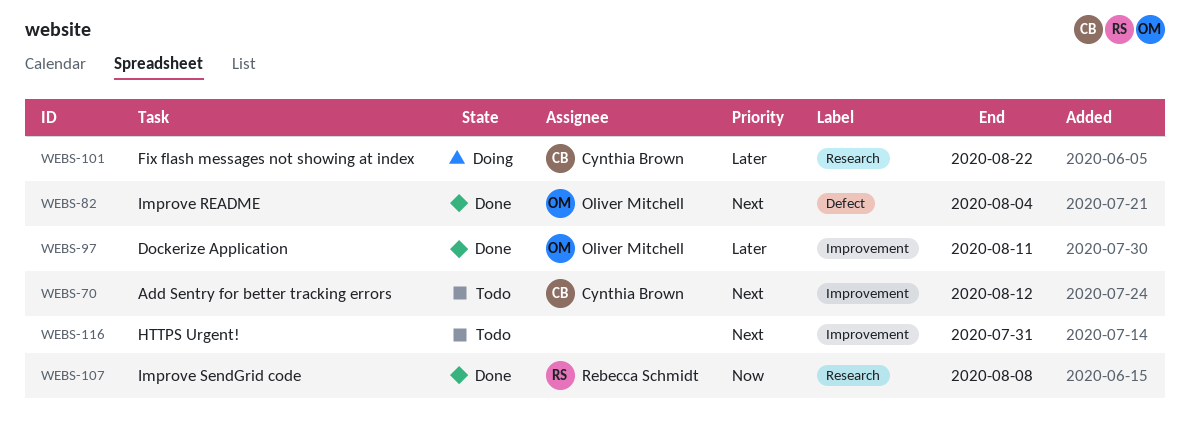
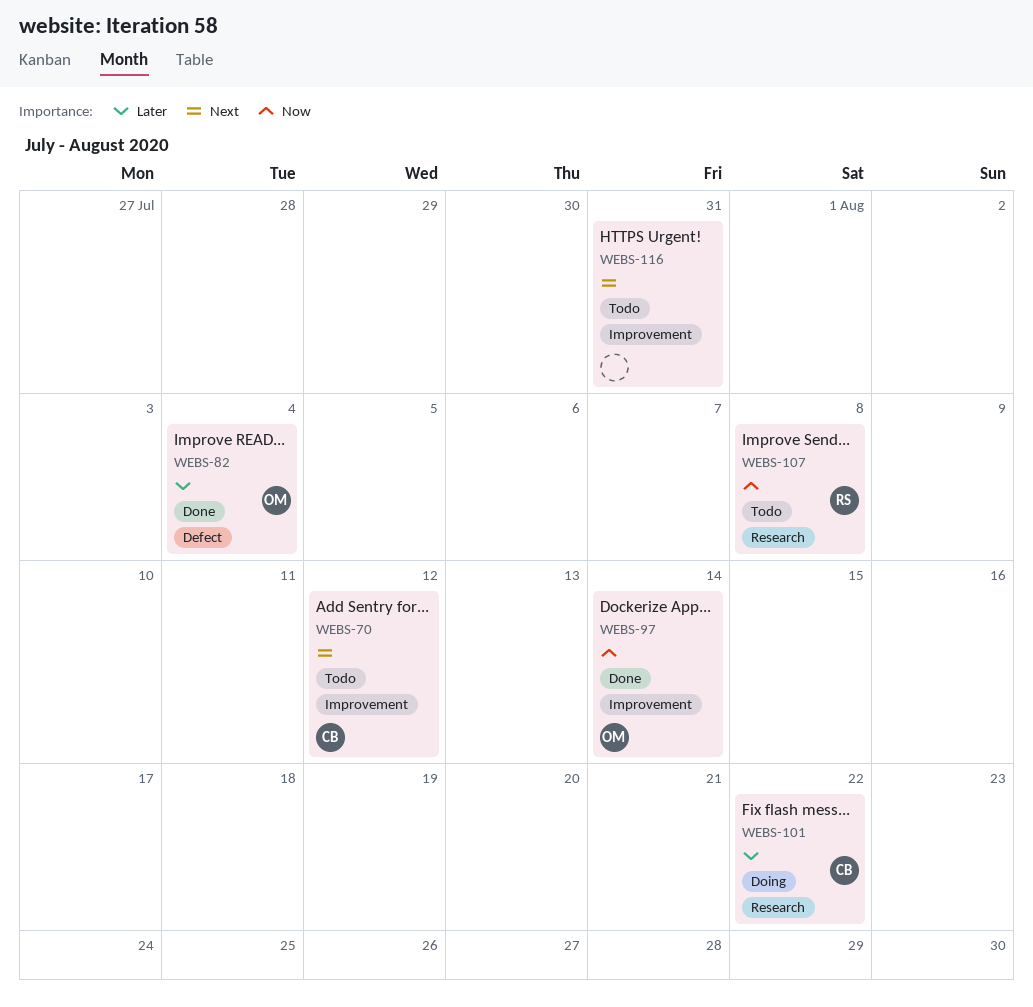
WEBS-82, priority: Next -> Later
WEBS-97, priority: Later -> Now
WEBS-97, due: Aug 11 -> Aug 14
WEBS-107, status: Done -> Todo

